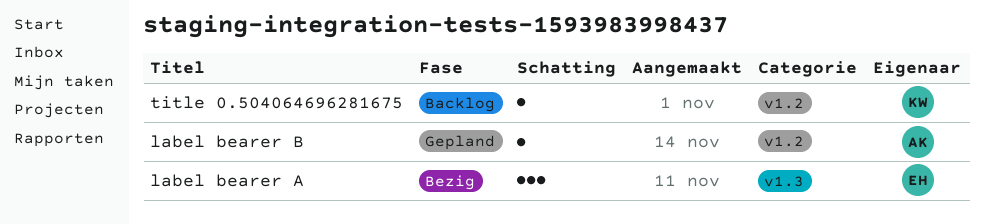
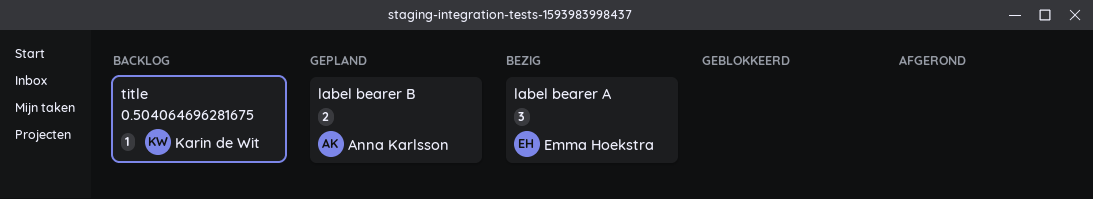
label bearer B, estimate: 1 -> 2

